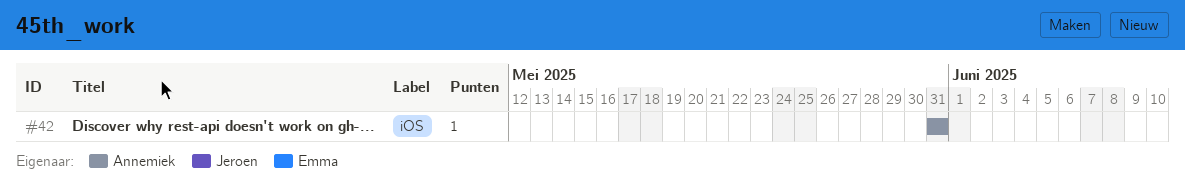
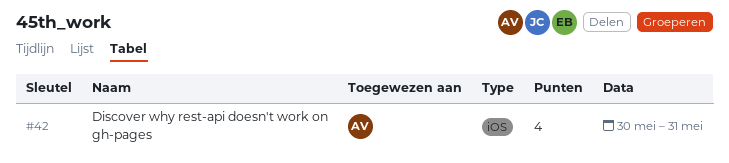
#42, estimate: 1 -> 4
#42, start: May 31 -> May 30

